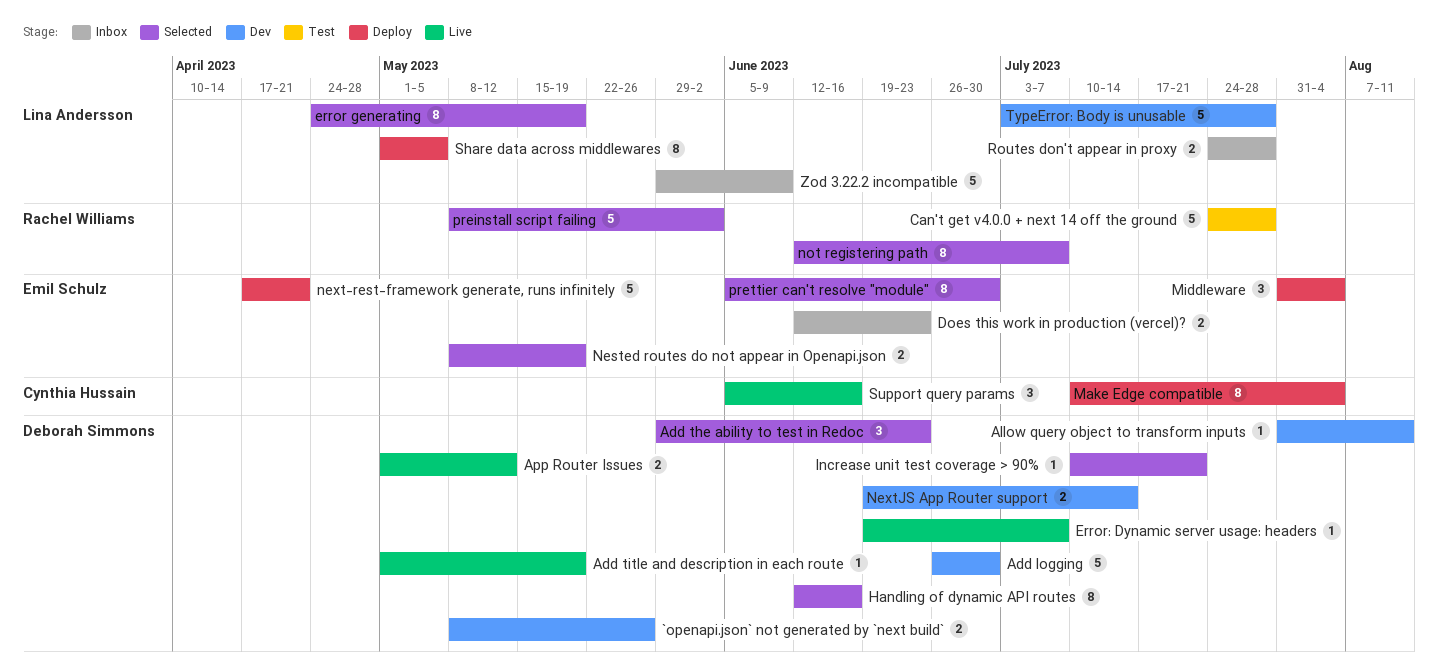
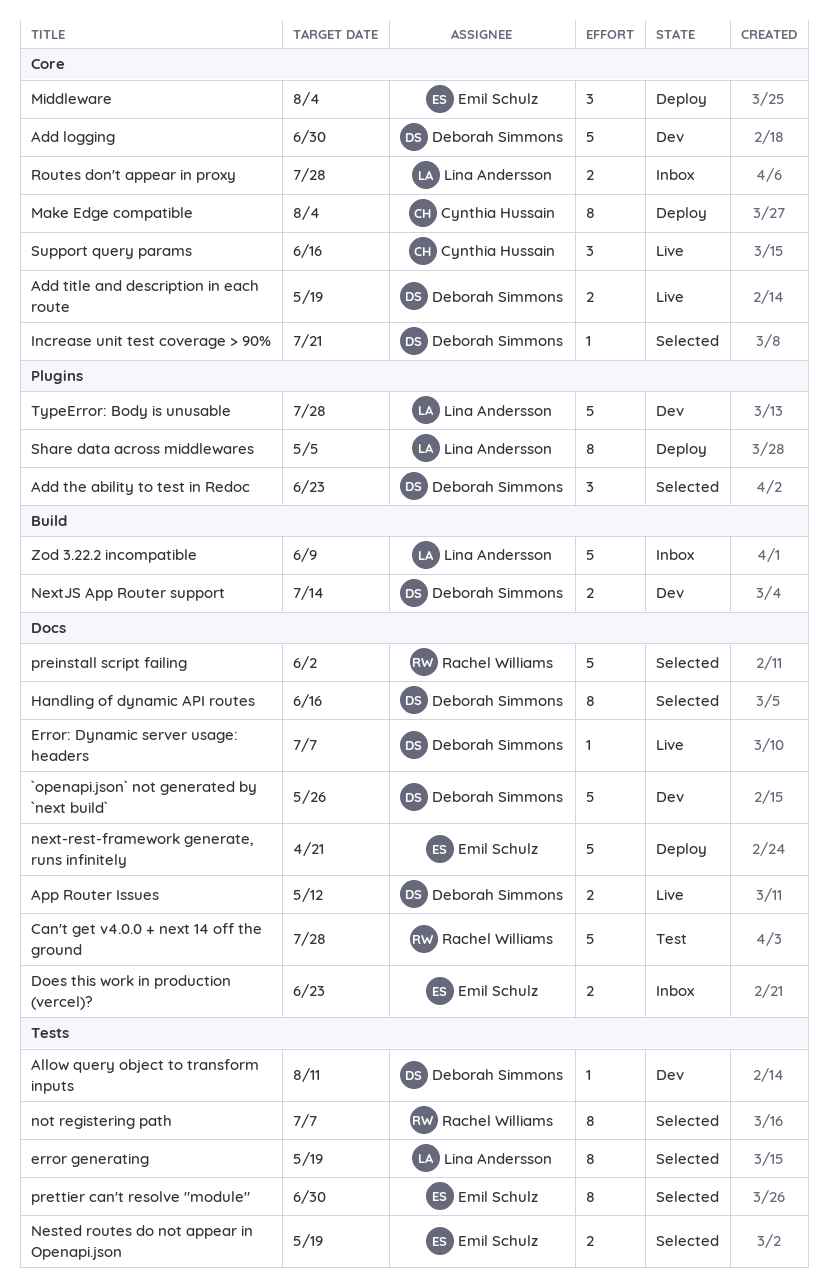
`openapi.json` not generated by `next build`, estimate: 2 -> 5
Add title and description in each route, estimate: 1 -> 2

